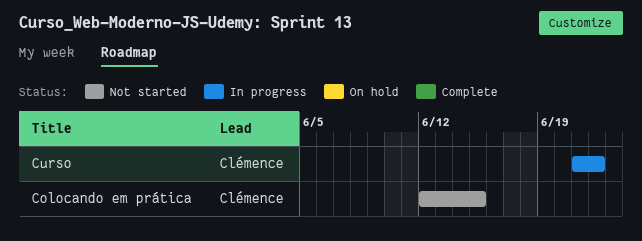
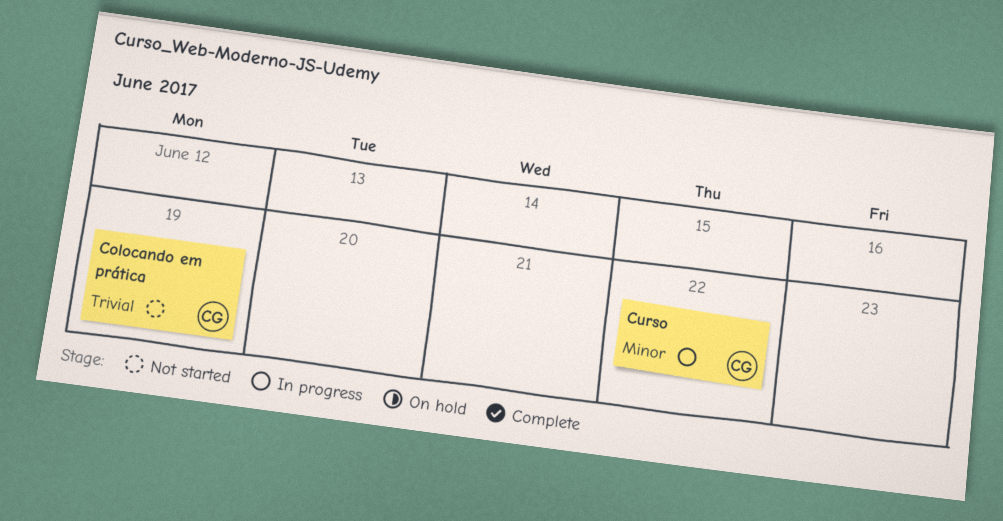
Colocando em prática, due: Jun 15 -> Jun 19

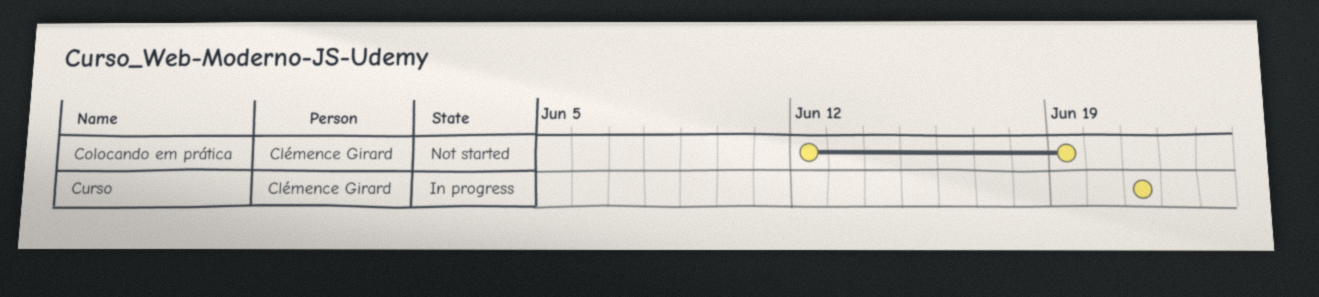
Curso, due: Jun 22 -> Jun 21

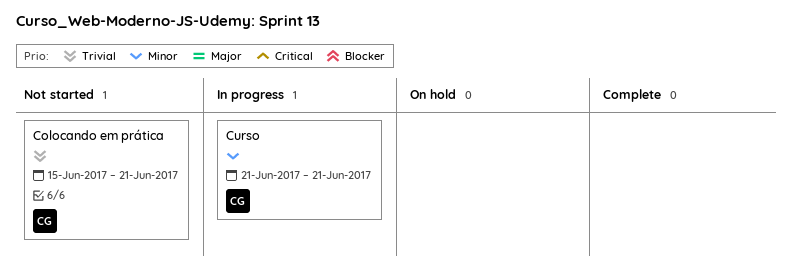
Colocando em prática, start: Jun 12 -> Jun 15
Colocando em prática, due: Jun 19 -> Jun 21

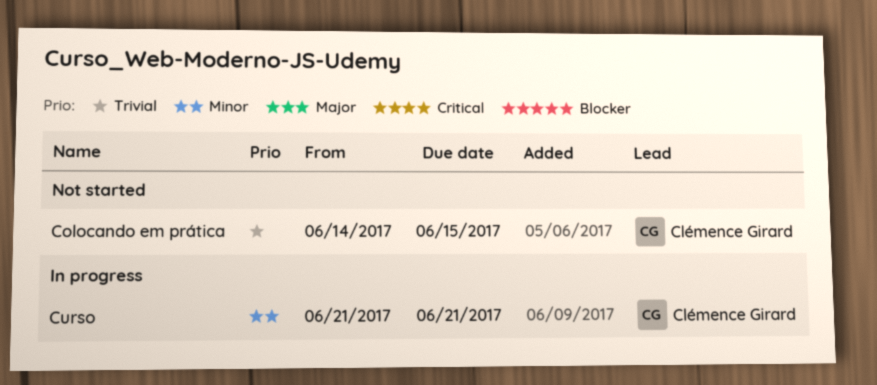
Colocando em prática, start: Jun 15 -> Jun 14
Colocando em prática, due: Jun 21 -> Jun 15

